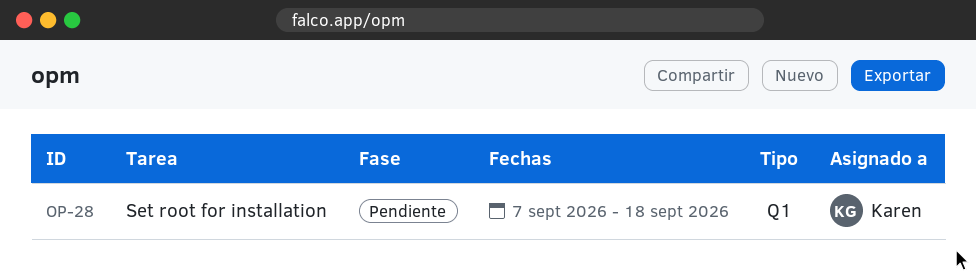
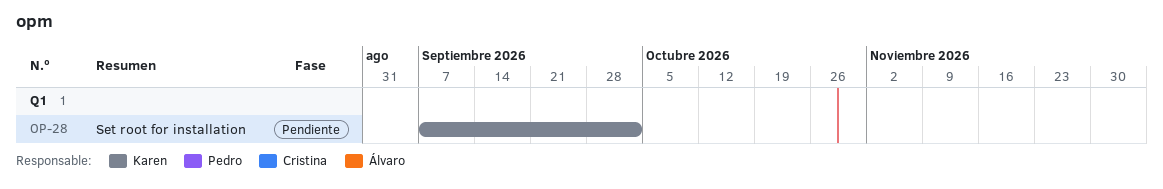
OP-28, due: Sep 18 -> Oct 2

